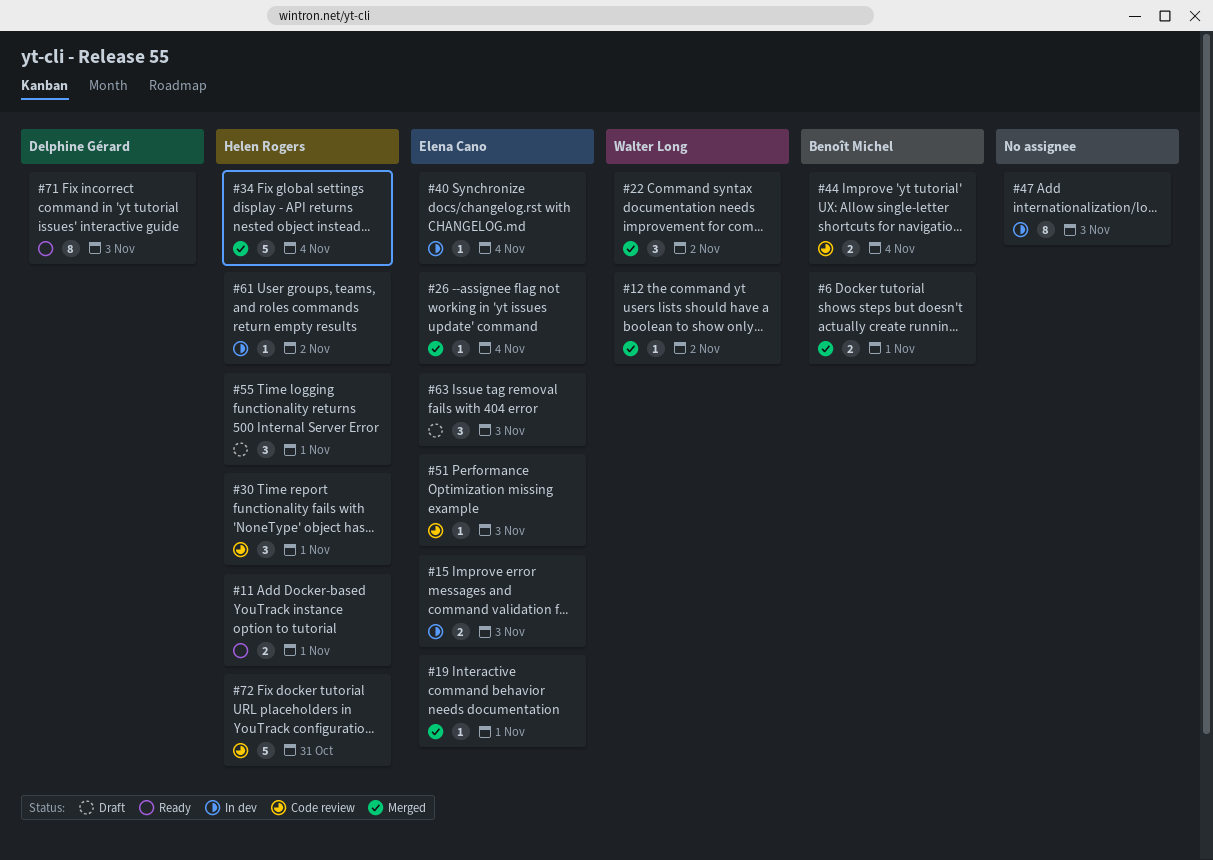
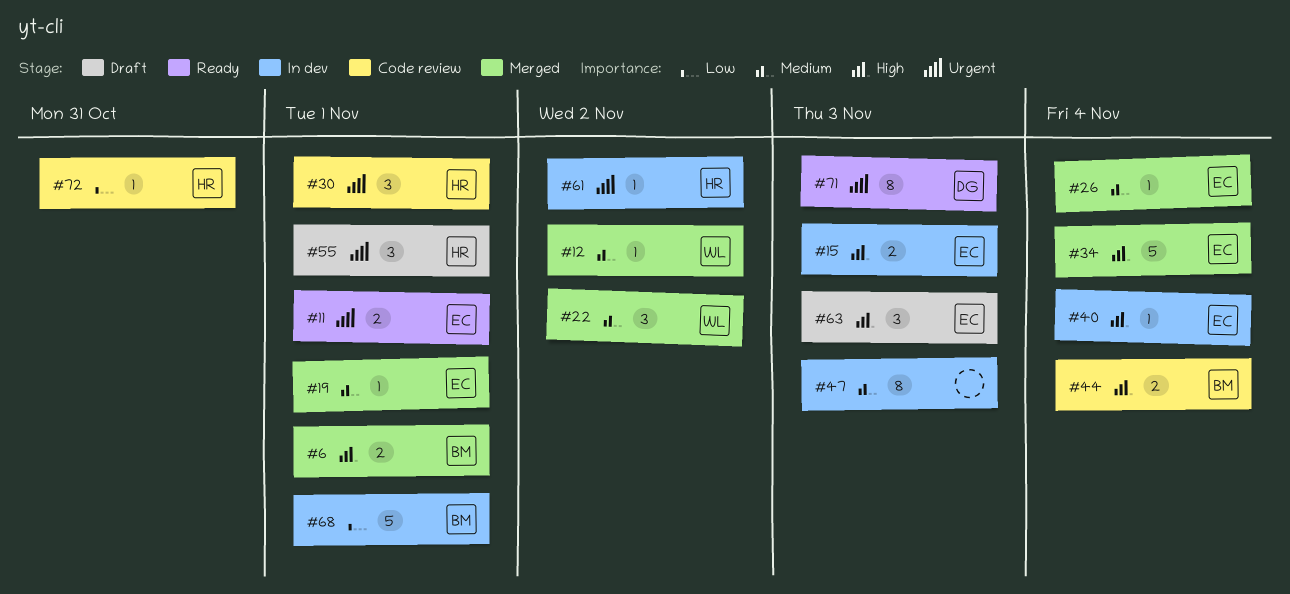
#11, owner: Helen Rogers -> Elena Cano
#34, owner: Helen Rogers -> Elena Cano
#51: present -> none
#68: none -> present
#72, estimate: 5 -> 1

